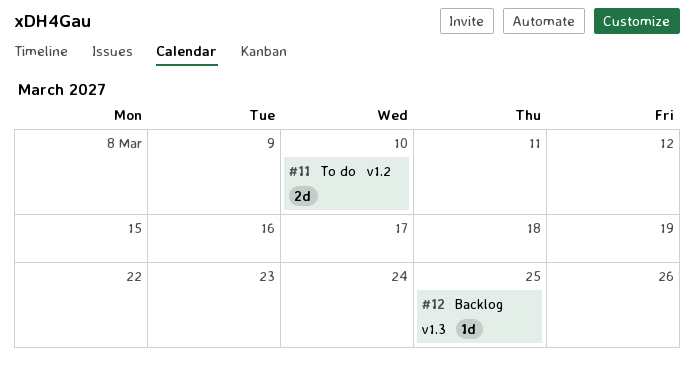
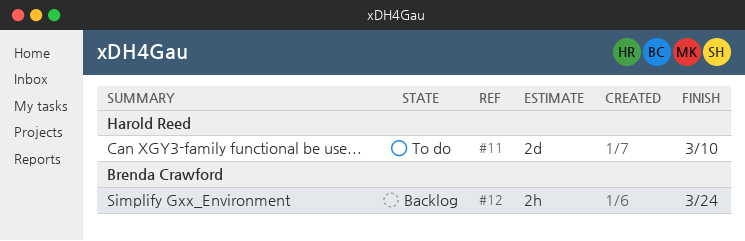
#12, estimate: 1d -> 2h
#12, due: Mar 25 -> Mar 24

